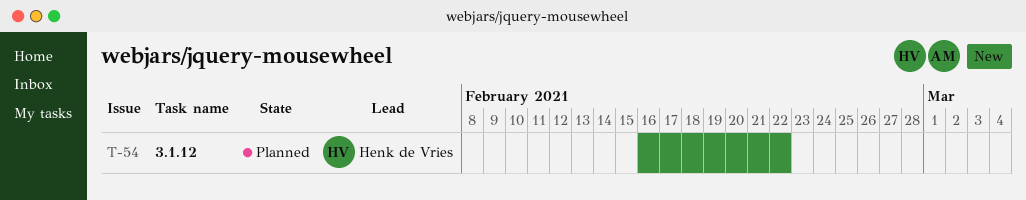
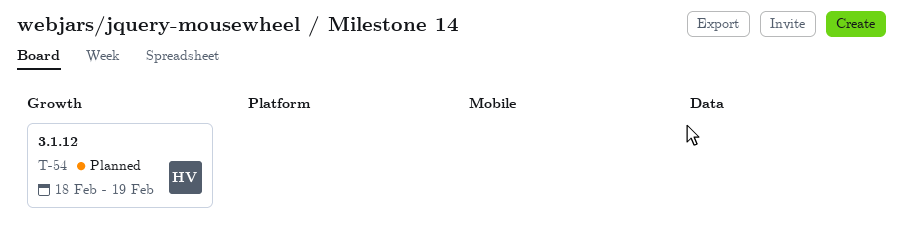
T-54, start: Feb 16 -> Feb 18
T-54, due: Feb 22 -> Feb 19

